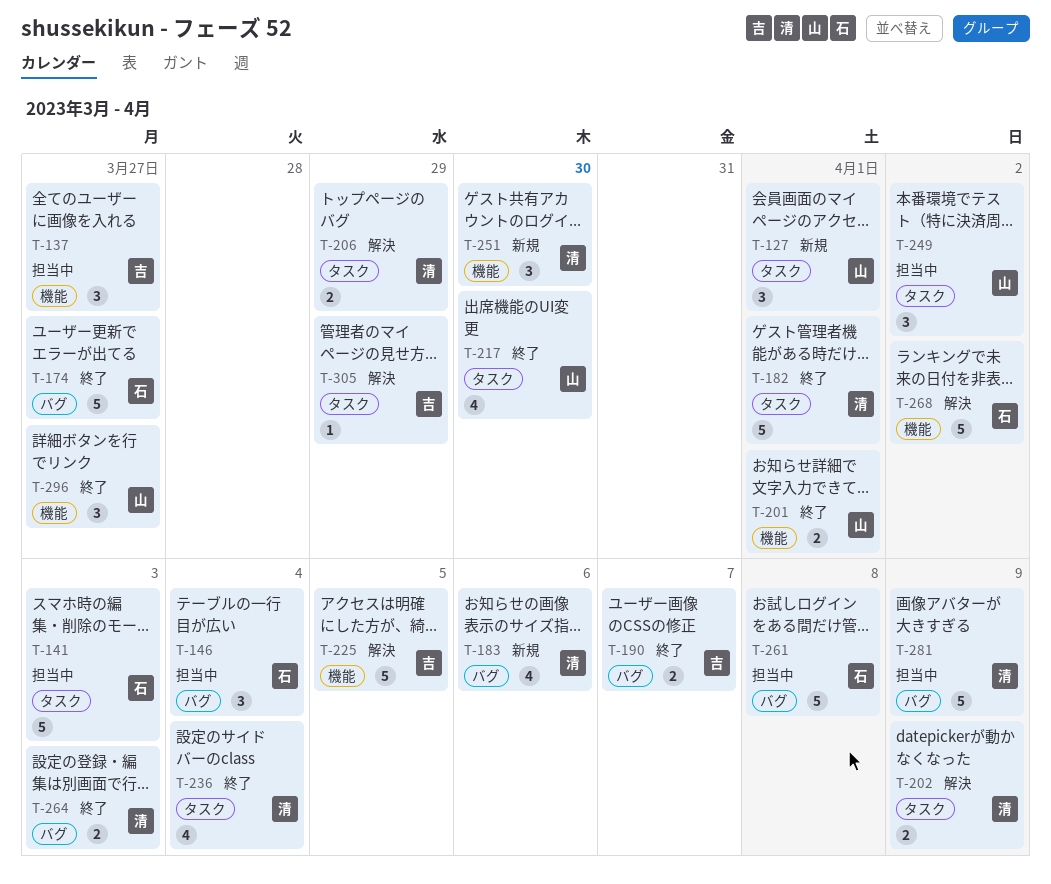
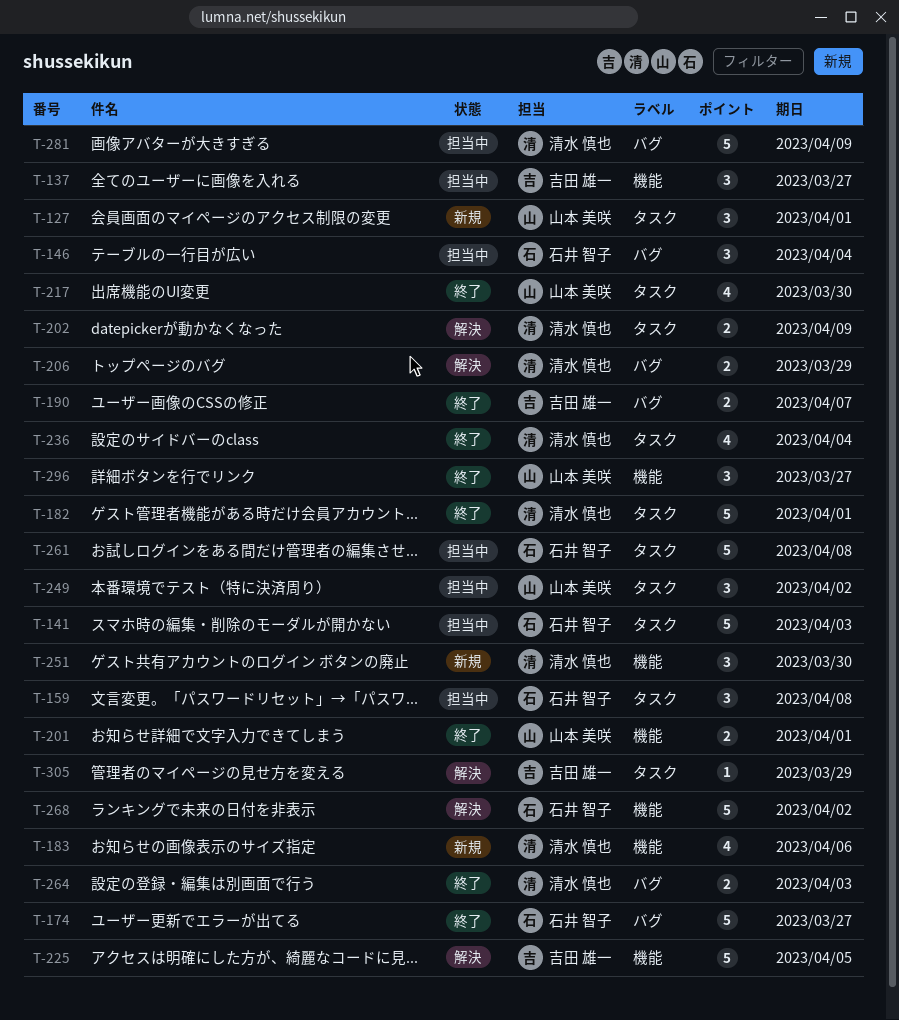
T-159: none -> present
T-183, label: バグ -> 機能
T-206, label: タスク -> バグ
T-261, label: バグ -> タスク

